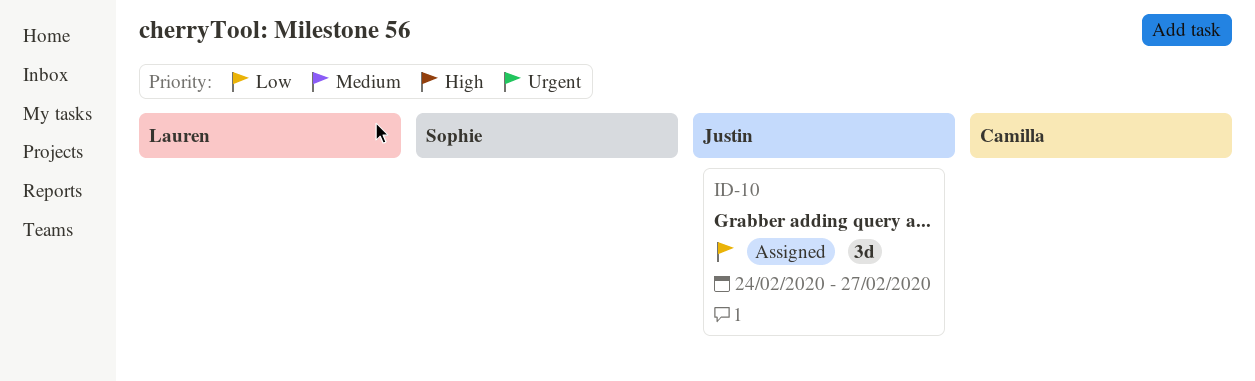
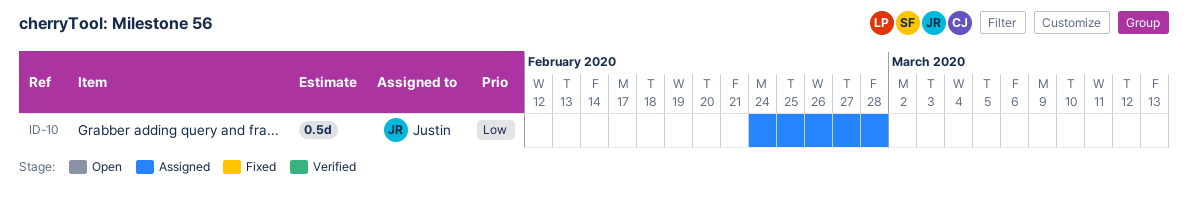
ID-10, estimate: 3d -> 0.5d
ID-10, due: Feb 27 -> Feb 28

